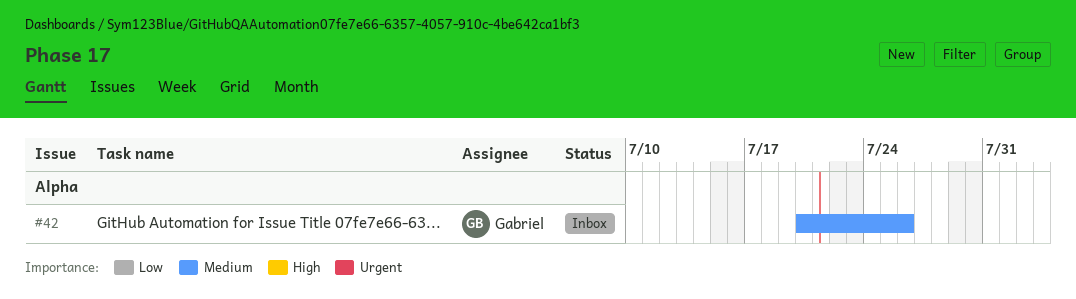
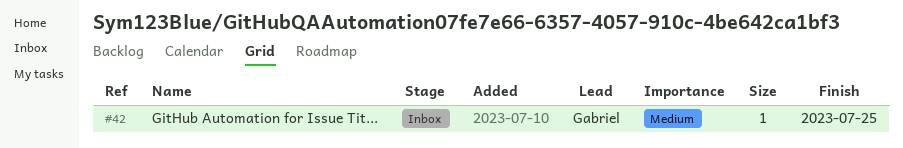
#42, due: Jul 26 -> Jul 25

